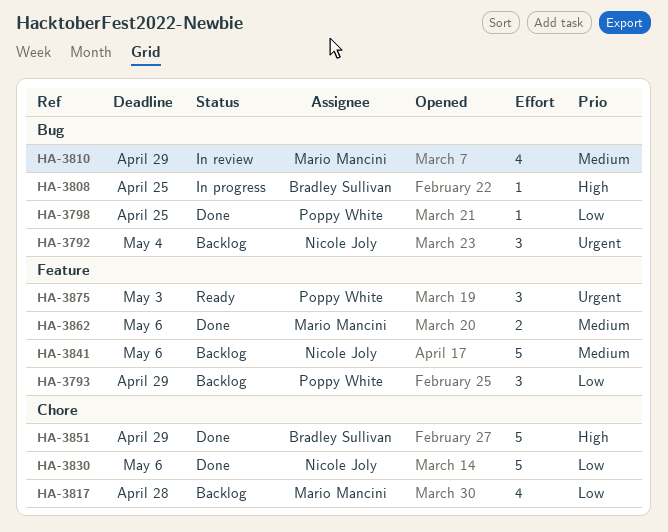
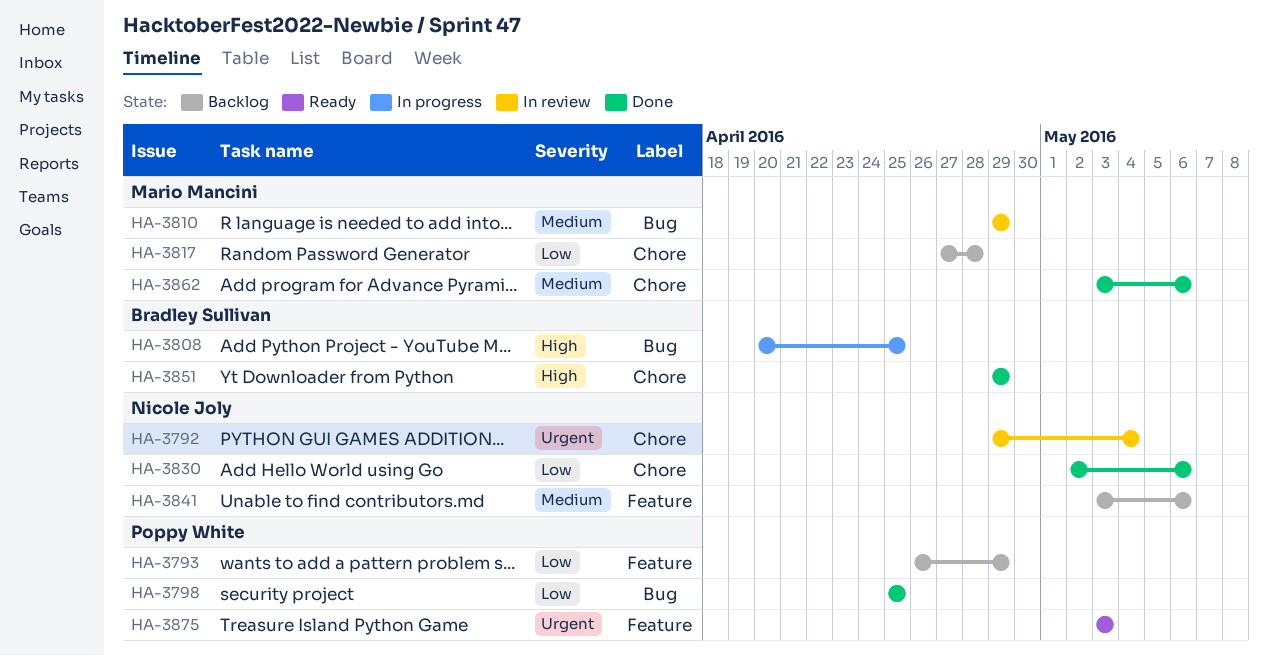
HA-3792, status: Backlog -> In review
HA-3792, label: Bug -> Chore
HA-3862, label: Feature -> Chore

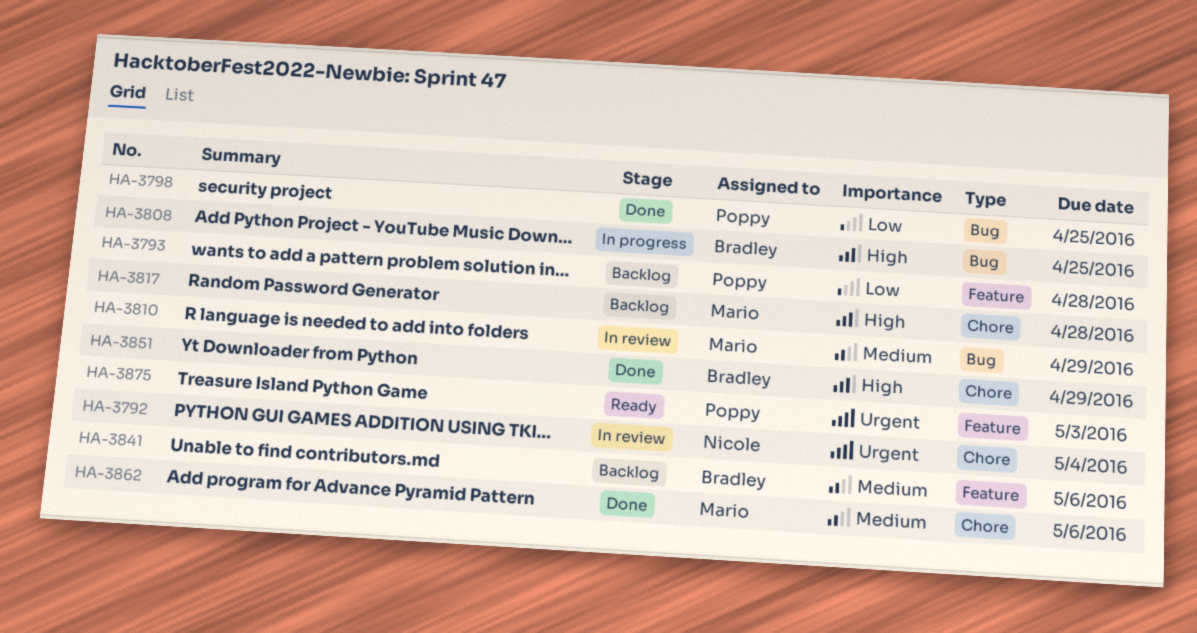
HA-3793, due: Apr 29 -> Apr 28
HA-3817, priority: Low -> High
HA-3830: present -> none
HA-3841, owner: Nicole Joly -> Bradley Sullivan

